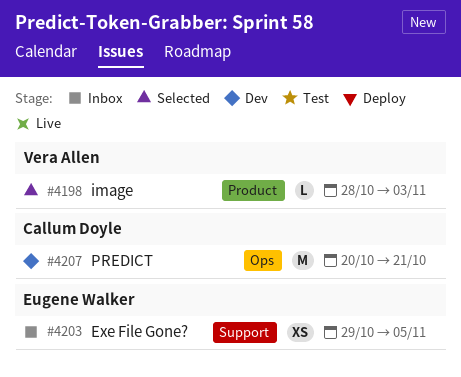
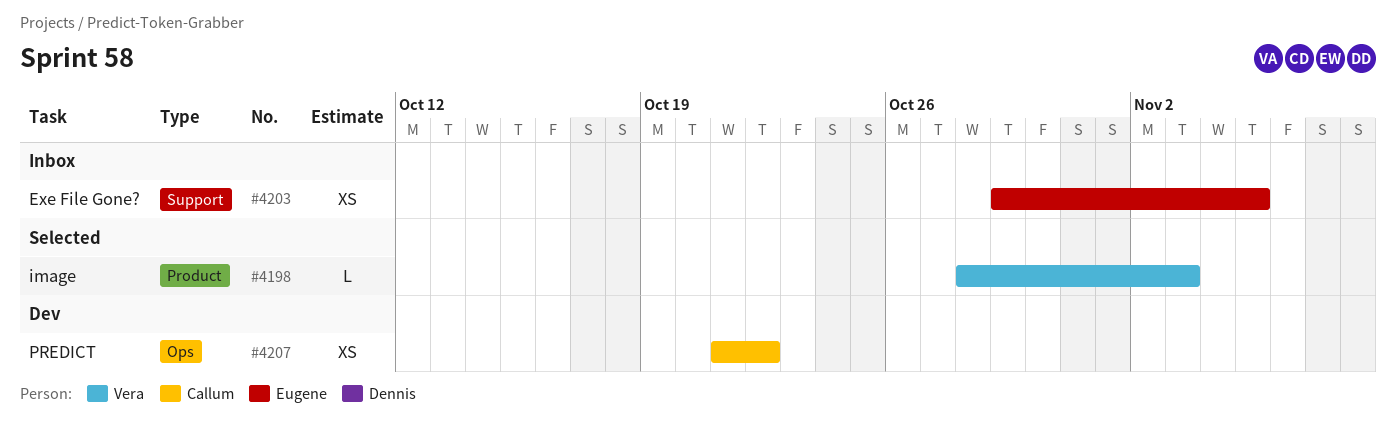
#4207, estimate: M -> XS
#4207, start: Oct 20 -> Oct 21
#4207, due: Oct 21 -> Oct 22

